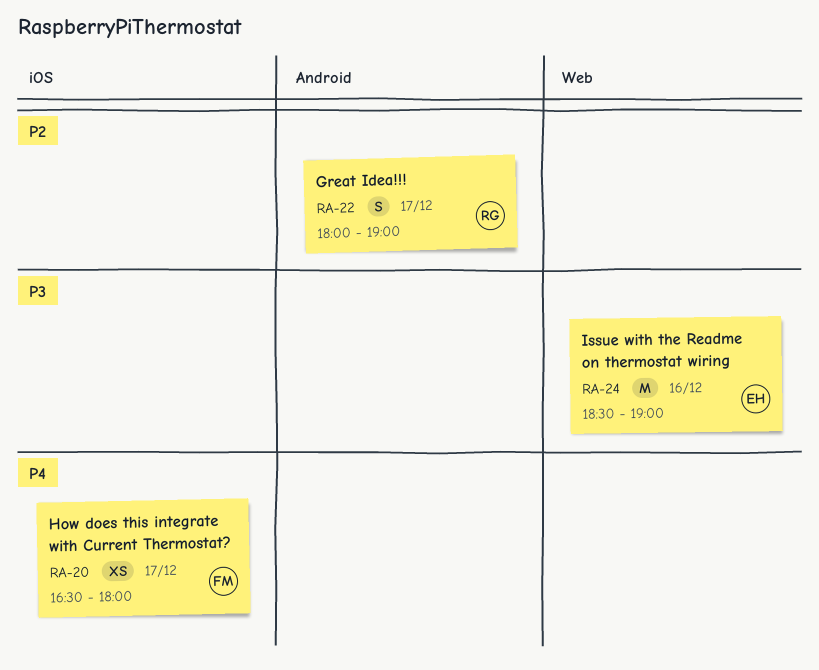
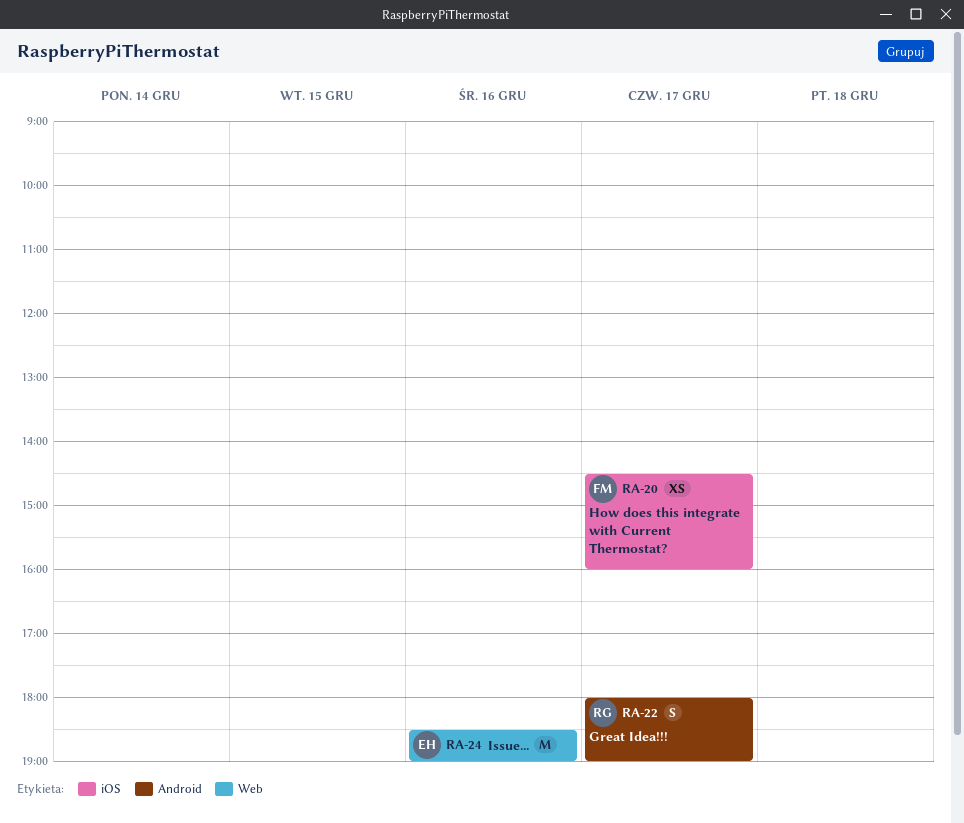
RA-20, begins: 16:30 -> 14:30
RA-20, ends: 18:00 -> 16:00

